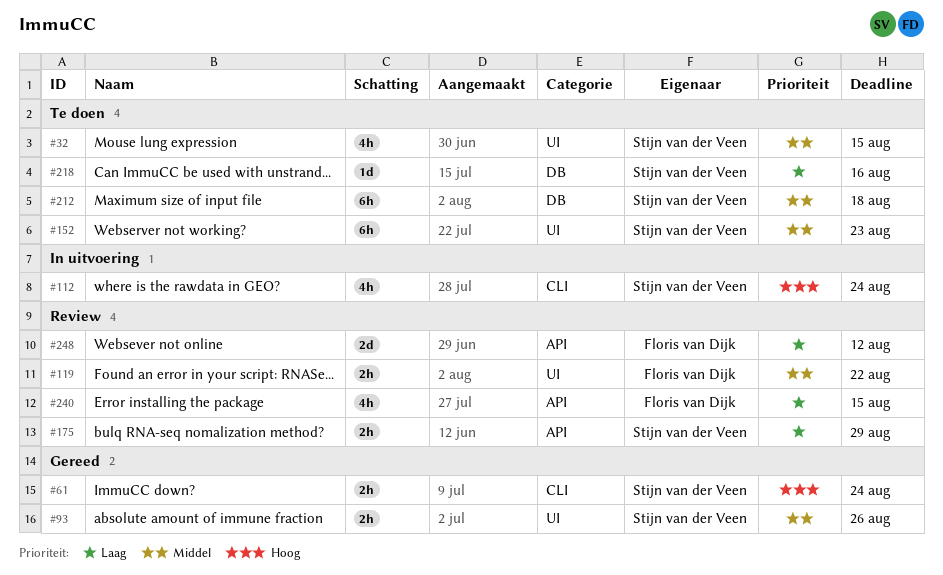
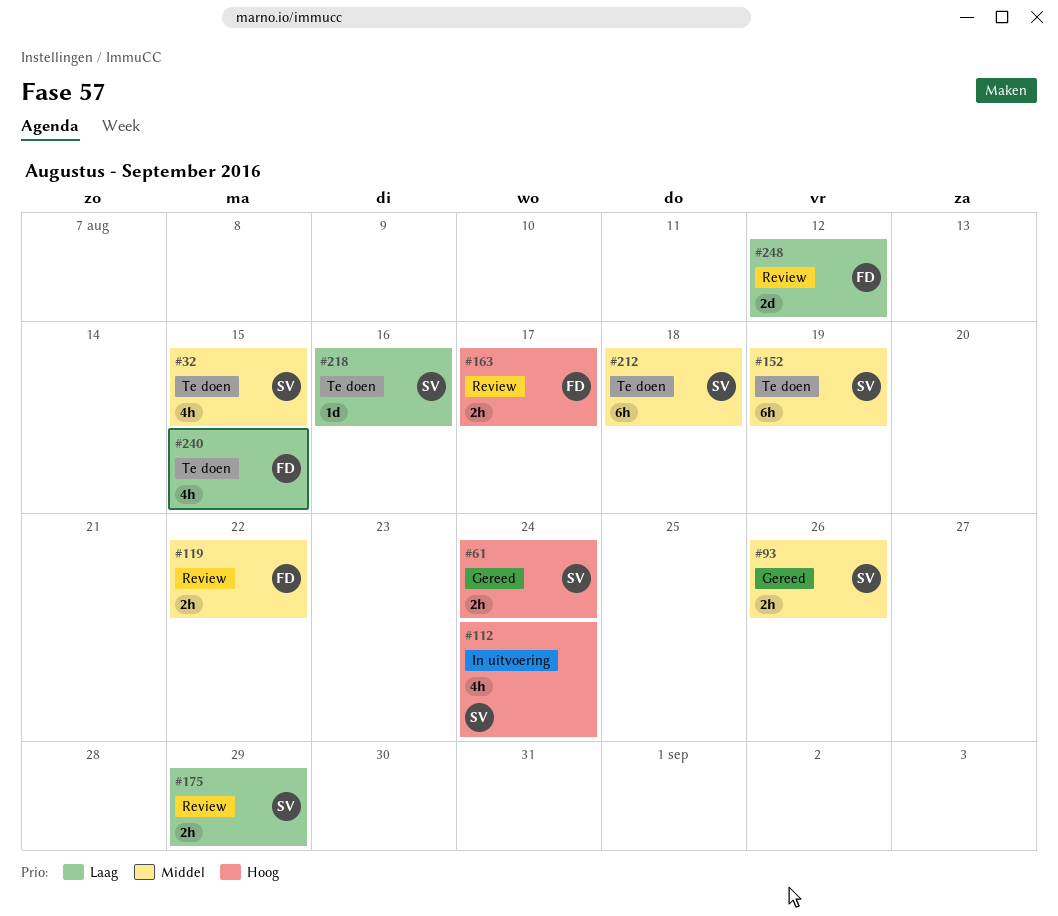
#152, due: Aug 23 -> Aug 19
#163: none -> present
#240, status: Review -> Te doen

